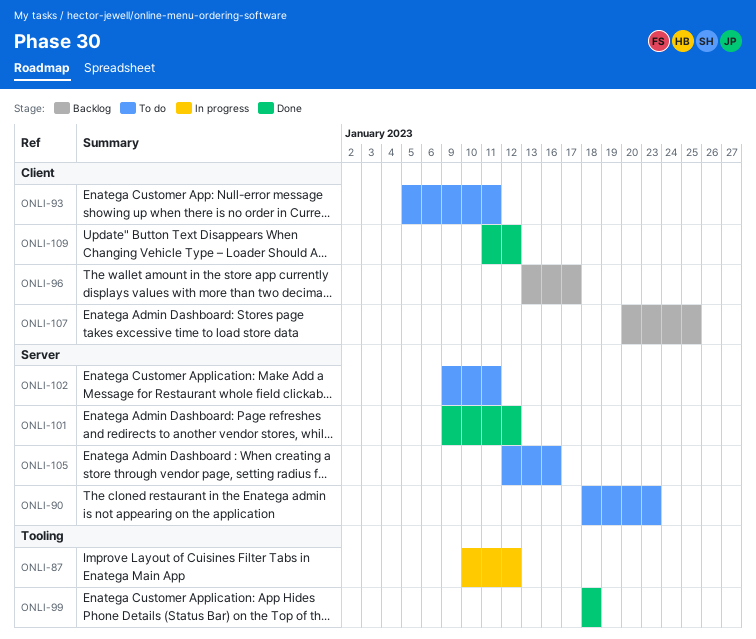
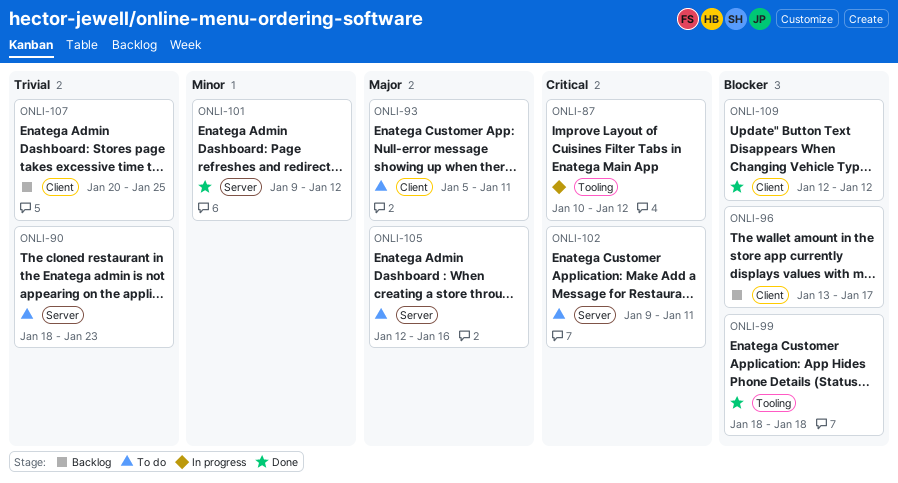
ONLI-109, start: Jan 11 -> Jan 12

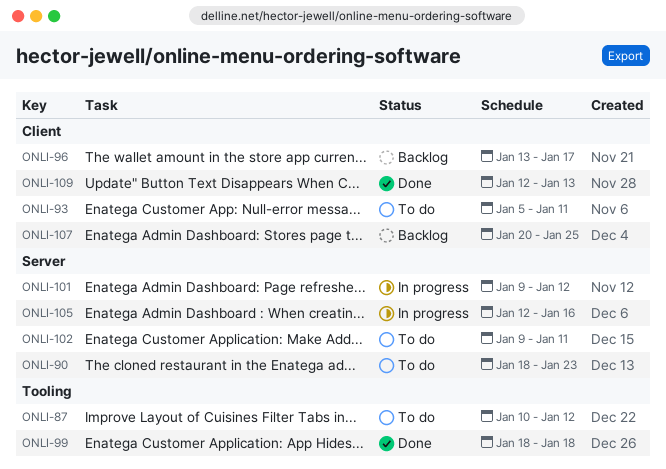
ONLI-87, status: In progress -> To do
ONLI-101, status: Done -> In progress
ONLI-105, status: To do -> In progress
ONLI-109, due: Jan 12 -> Jan 13

